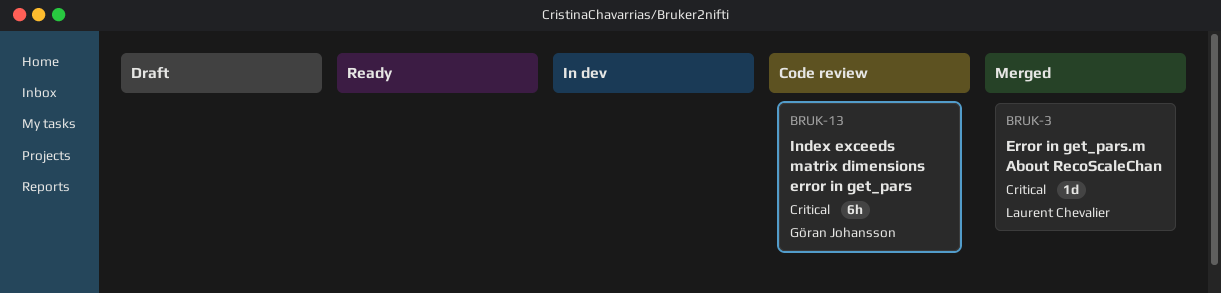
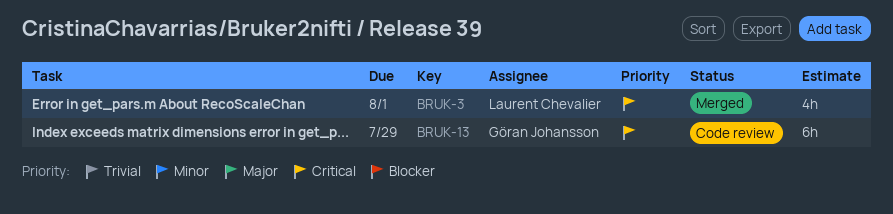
BRUK-3, estimate: 1d -> 4h

